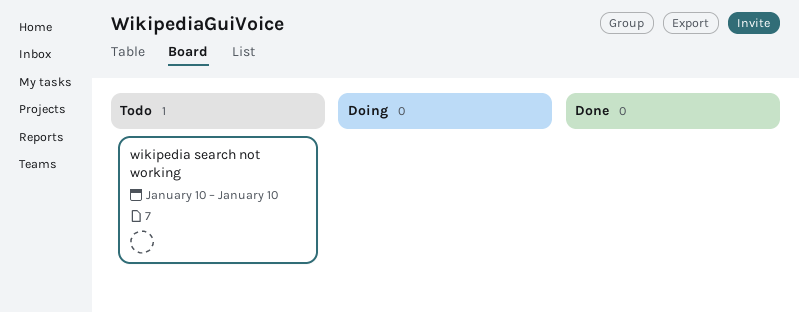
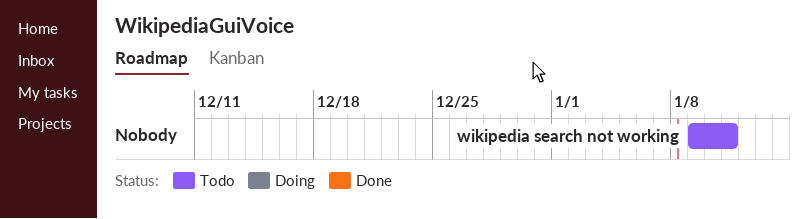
wikipedia search not working, start: Jan 10 -> Jan 9
wikipedia search not working, due: Jan 10 -> Jan 11

